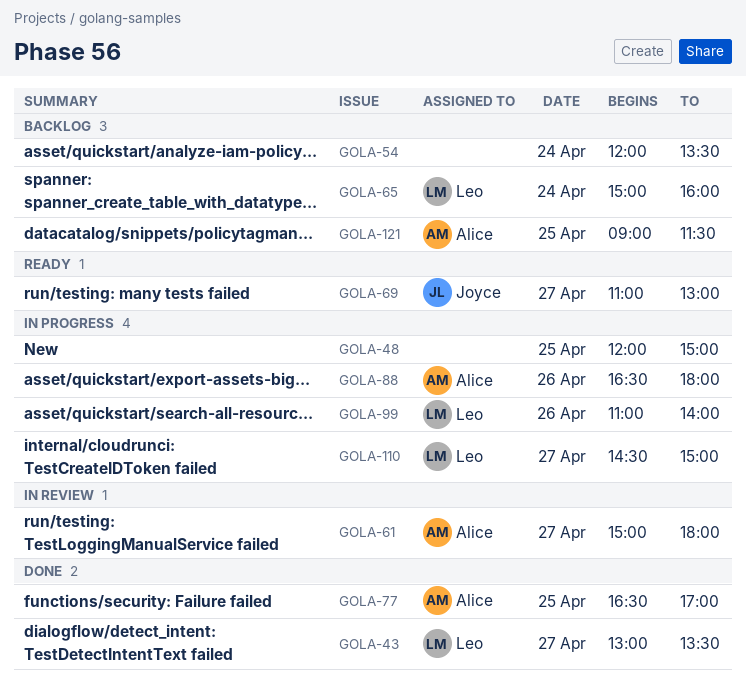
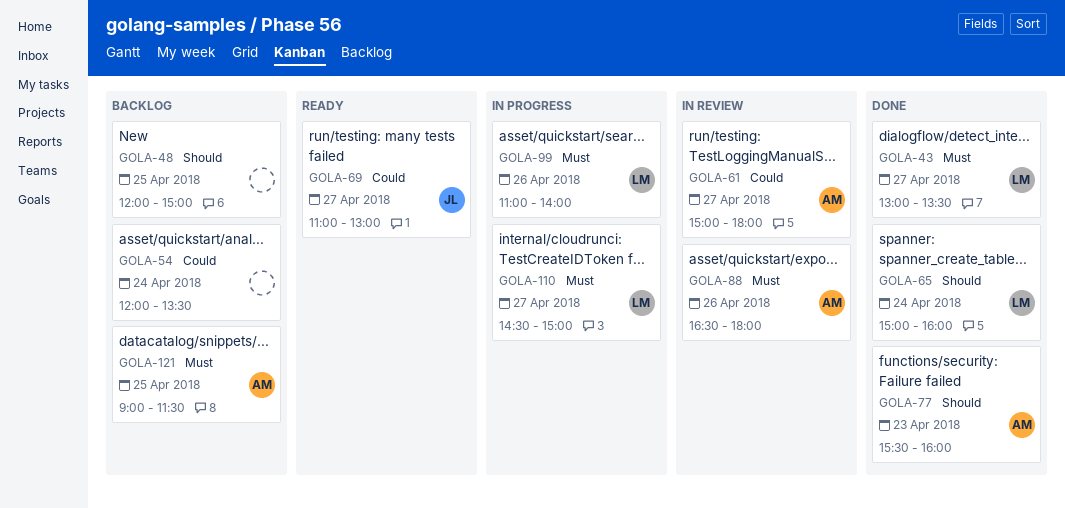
GOLA-48, status: In progress -> Backlog
GOLA-65, status: Backlog -> Done
GOLA-77, day: Apr 25 -> Apr 23
GOLA-77, begins: 16:30 -> 15:30
GOLA-77, ends: 17:00 -> 16:00
GOLA-88, status: In progress -> In review

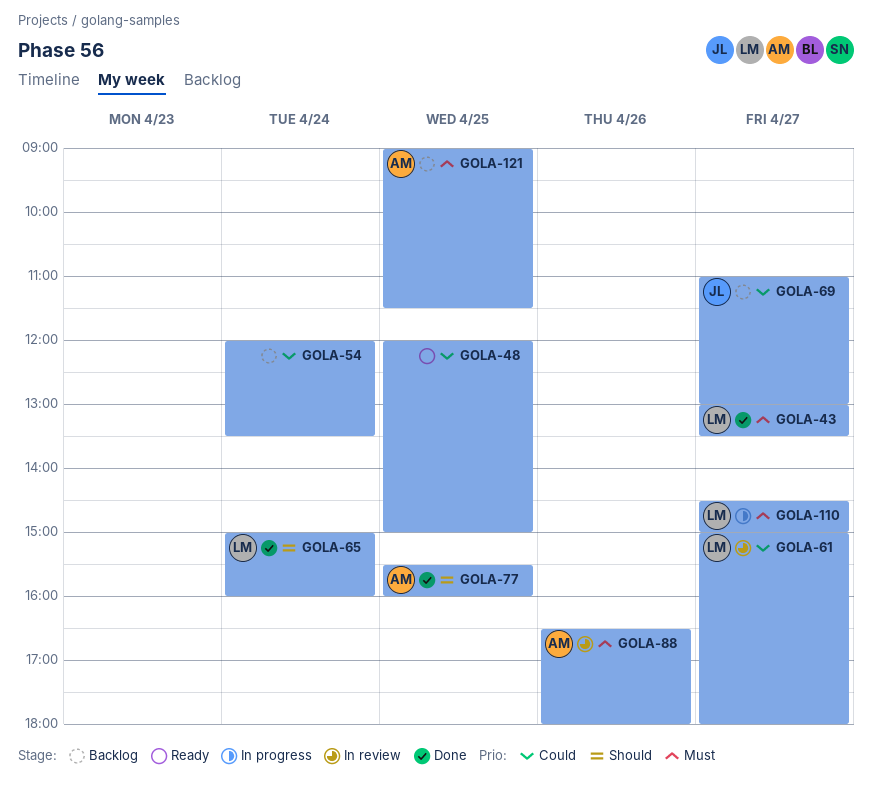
GOLA-48, status: Backlog -> Ready
GOLA-48, priority: Should -> Could
GOLA-61, owner: AM -> LM
GOLA-69, status: Ready -> Backlog
GOLA-77, day: Apr 23 -> Apr 25
GOLA-99: present -> none

